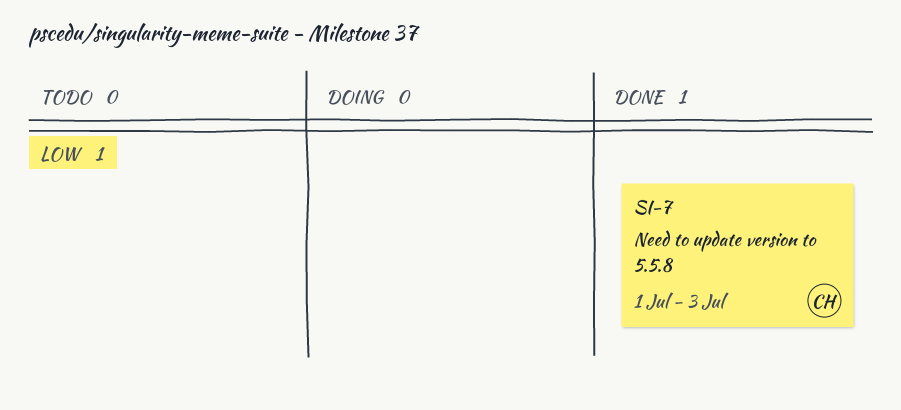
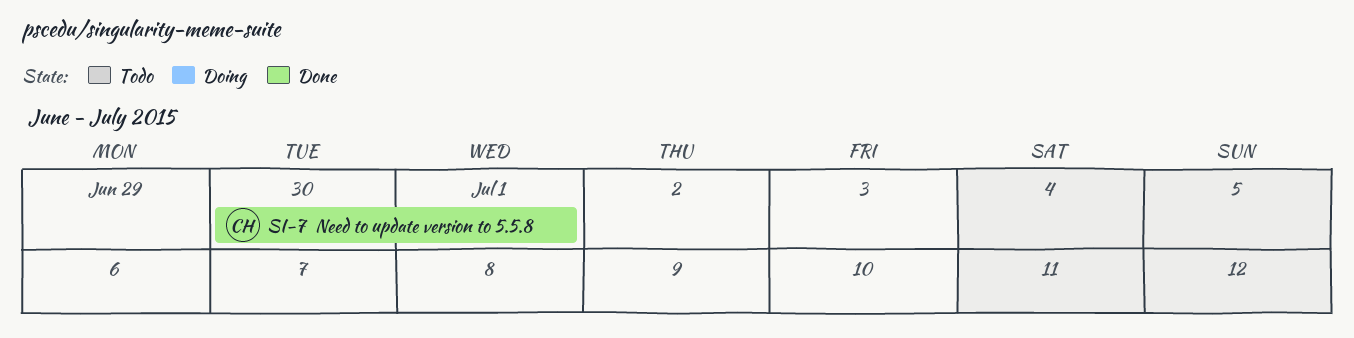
SI-7, start: Jul 1 -> Jun 30
SI-7, due: Jul 3 -> Jul 1

